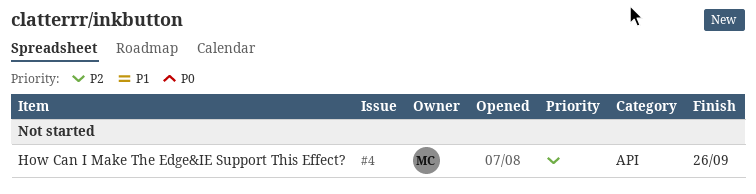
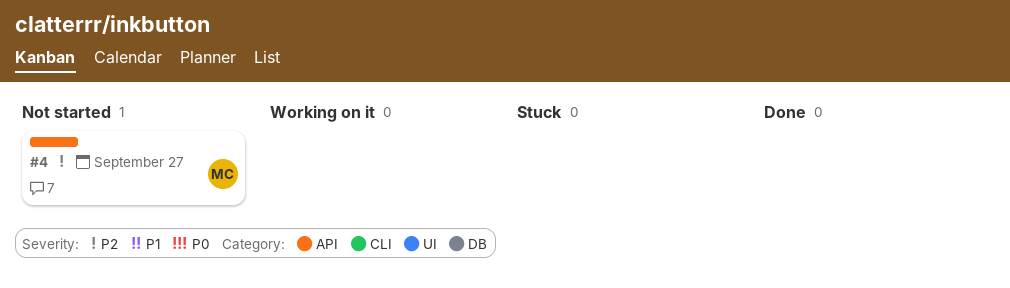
#4, due: Sep 26 -> Sep 27

